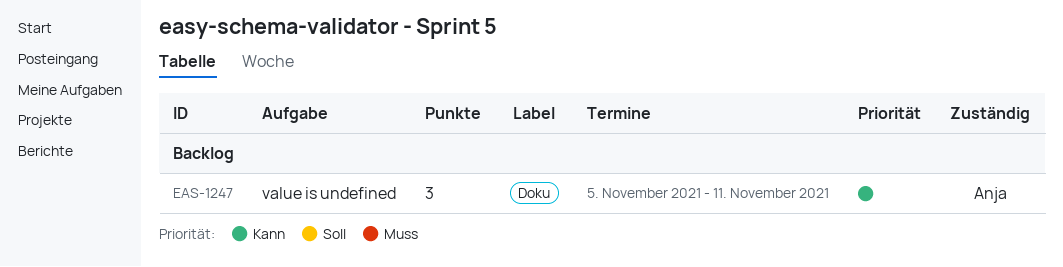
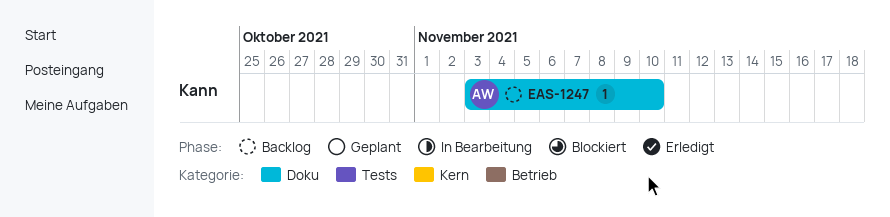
EAS-1247, estimate: 3 -> 1
EAS-1247, start: Nov 5 -> Nov 3
EAS-1247, due: Nov 11 -> Nov 10

